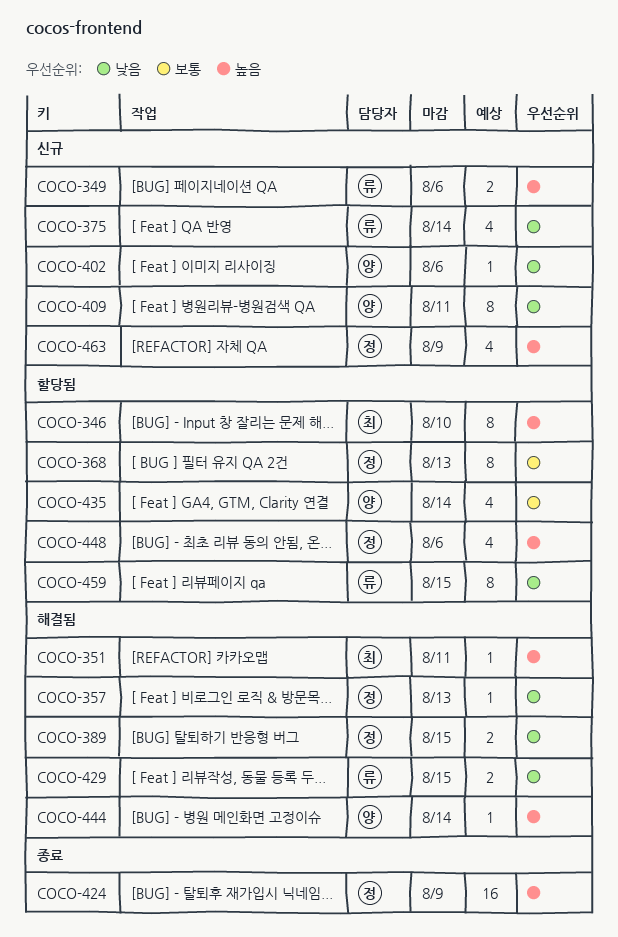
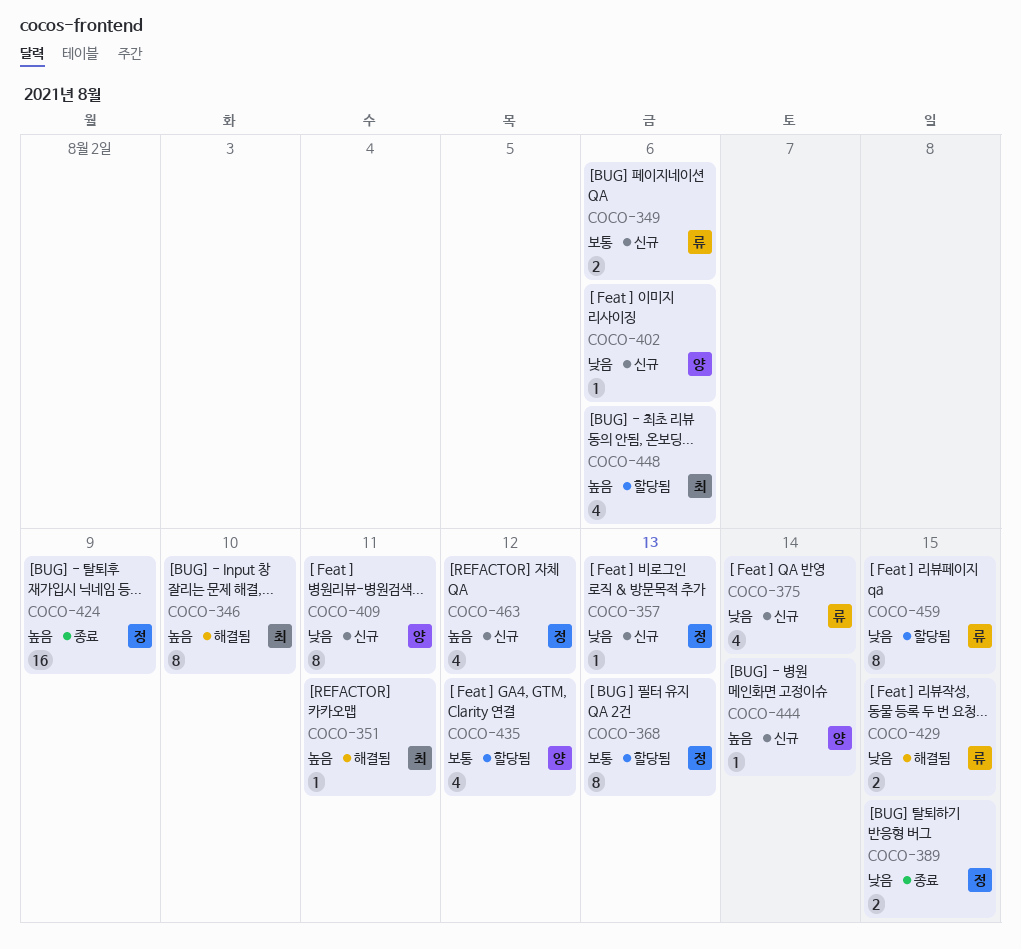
COCO-346, status: 할당됨 -> 해결됨
COCO-349, priority: 높음 -> 보통
COCO-357, status: 해결됨 -> 신규
COCO-389, status: 해결됨 -> 종료
COCO-435, due: Aug 14 -> Aug 12
COCO-444, status: 해결됨 -> 신규
COCO-448, owner: 정 -> 최
COCO-463, due: Aug 9 -> Aug 12

